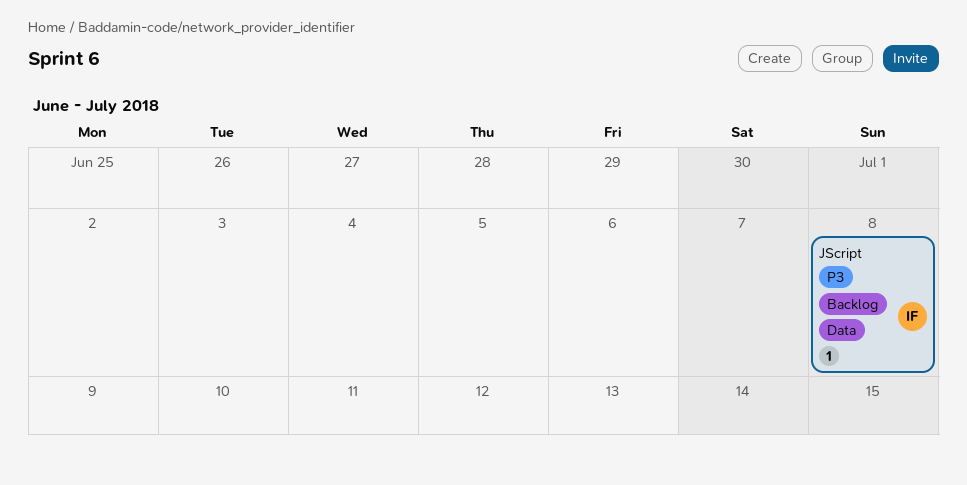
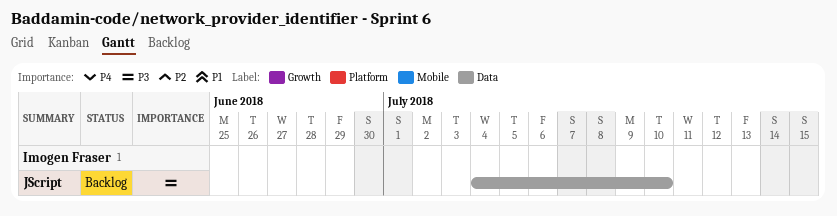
JScript, due: Jul 8 -> Jul 10

